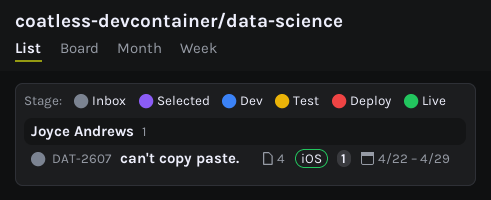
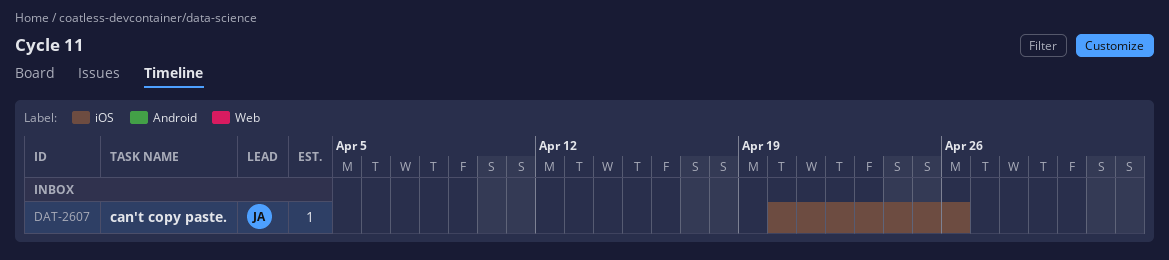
DAT-2607, start: Apr 22 -> Apr 20
DAT-2607, due: Apr 29 -> Apr 26

